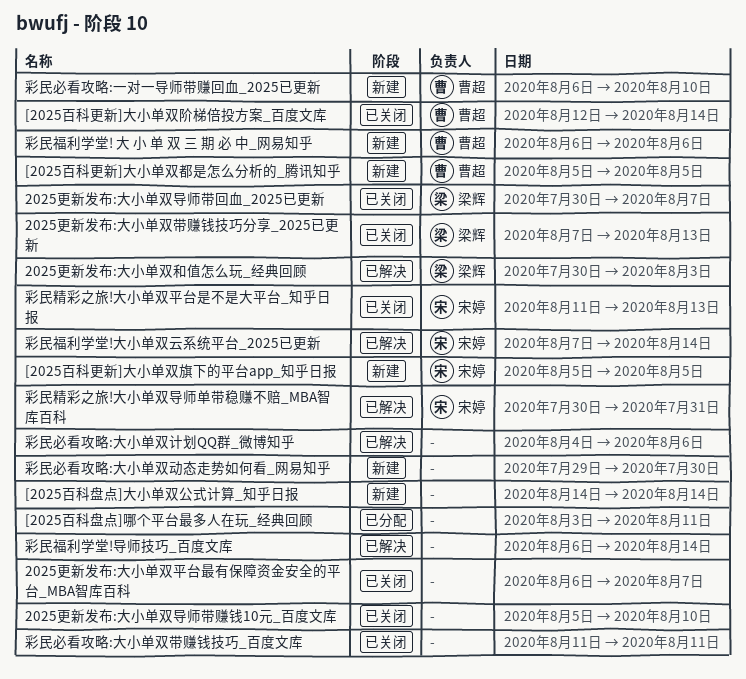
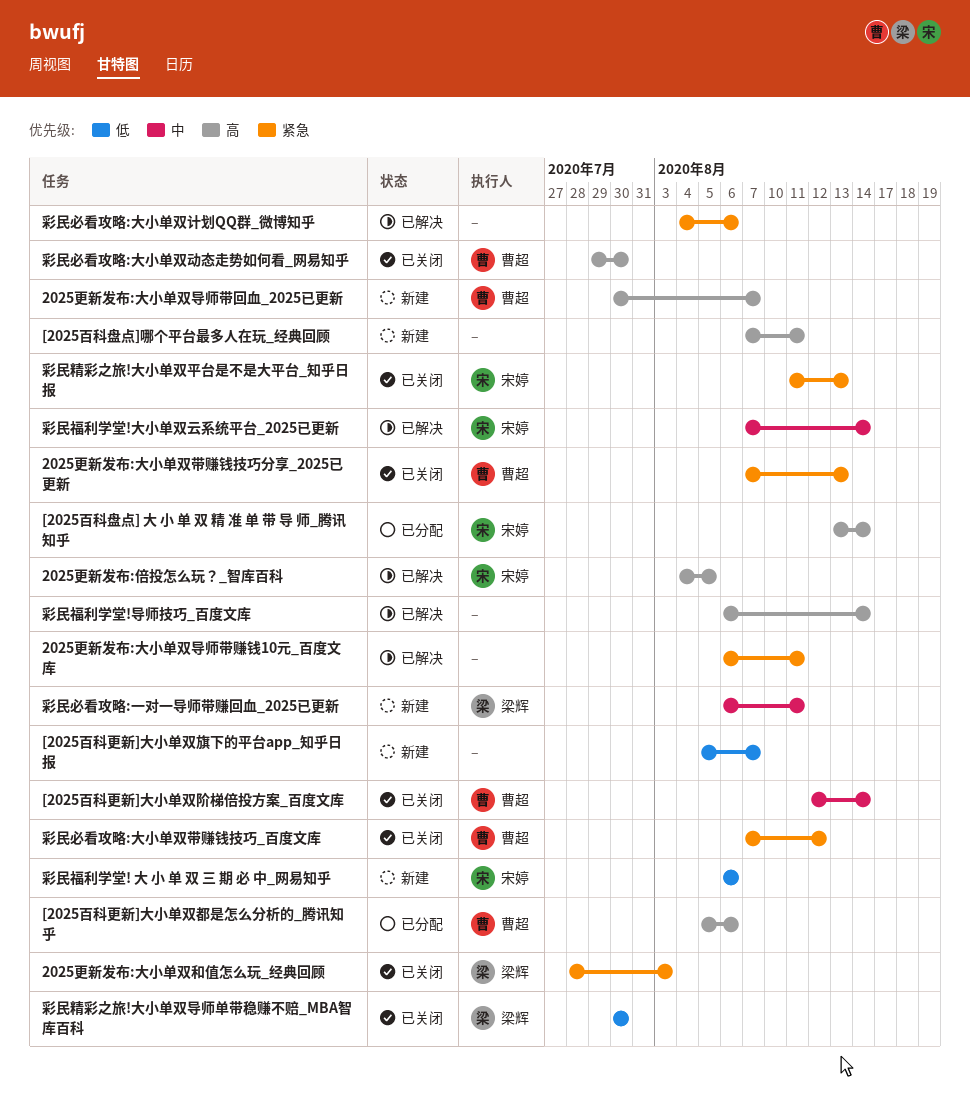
2025更新发布:倍投怎么玩？_智库百科: none -> present
2025更新发布:大小单双和值怎么玩_经典回顾, status: 已解决 -> 已关闭
2025更新发布:大小单双和值怎么玩_经典回顾, start: Jul 30 -> Jul 28
2025更新发布:大小单双导师带回血_2025已更新, status: 已关闭 -> 新建
2025更新发布:大小单双导师带回血_2025已更新, owner: 梁辉 -> 曹超
2025更新发布:大小单双导师带赚钱10元_百度文库, status: 已关闭 -> 已解决
2025更新发布:大小单双导师带赚钱10元_百度文库, start: Aug 5 -> Aug 6
2025更新发布:大小单双导师带赚钱10元_百度文库, due: Aug 10 -> Aug 11
2025更新发布:大小单双带赚钱技巧分享_2025已更新, owner: 梁辉 -> 曹超
2025更新发布:大小单双平台最有保障资金安全的平台_MBA智库百科: present -> none
[2025百科更新]大小单双旗下的平台app_知乎日报, owner: 宋婷 -> none
[2025百科更新]大小单双旗下的平台app_知乎日报, due: Aug 5 -> Aug 7
[2025百科更新]大小单双都是怎么分析的_腾讯知乎, status: 新建 -> 已分配
[2025百科更新]大小单双都是怎么分析的_腾讯知乎, due: Aug 5 -> Aug 6
[2025百科盘点] 大 小 单 双 精 准 单 带 导 师_腾讯知乎: none -> present
[2025百科盘点]哪个平台最多人在玩_经典回顾, status: 已分配 -> 新建
[2025百科盘点]哪个平台最多人在玩_经典回顾, start: Aug 3 -> Aug 7
[2025百科盘点]大小单双公式计算_知乎日报: present -> none
彩民必看攻略:一对一导师带赚回血_2025已更新, owner: 曹超 -> 梁辉
彩民必看攻略:一对一导师带赚回血_2025已更新, due: Aug 10 -> Aug 11
彩民必看攻略:大小单双动态走势如何看_网易知乎, status: 新建 -> 已关闭
彩民必看攻略:大小单双动态走势如何看_网易知乎, owner: none -> 曹超
彩民必看攻略:大小单双带赚钱技巧_百度文库, owner: none -> 曹超
彩民必看攻略:大小单双带赚钱技巧_百度文库, start: Aug 11 -> Aug 7
彩民必看攻略:大小单双带赚钱技巧_百度文库, due: Aug 11 -> Aug 12
彩民福利学堂! 大 小 单 双 三 期 必 中_网易知乎, owner: 曹超 -> 宋婷
彩民精彩之旅!大小单双导师单带稳赚不赔_MBA智库百科, status: 已解决 -> 已关闭
彩民精彩之旅!大小单双导师单带稳赚不赔_MBA智库百科, owner: 宋婷 -> 梁辉
彩民精彩之旅!大小单双导师单带稳赚不赔_MBA智库百科, due: Jul 31 -> Jul 30

